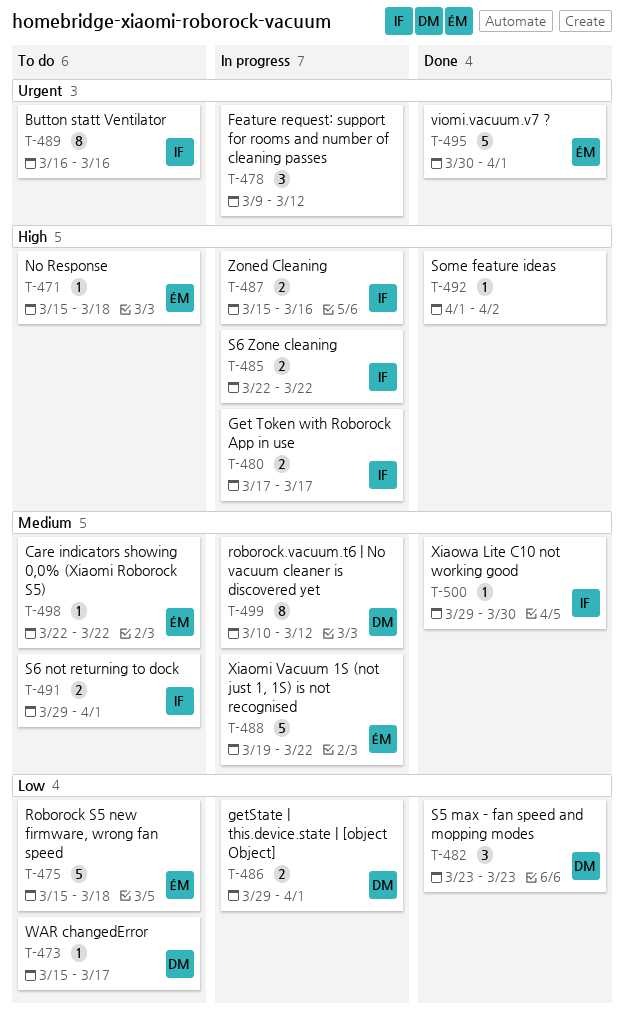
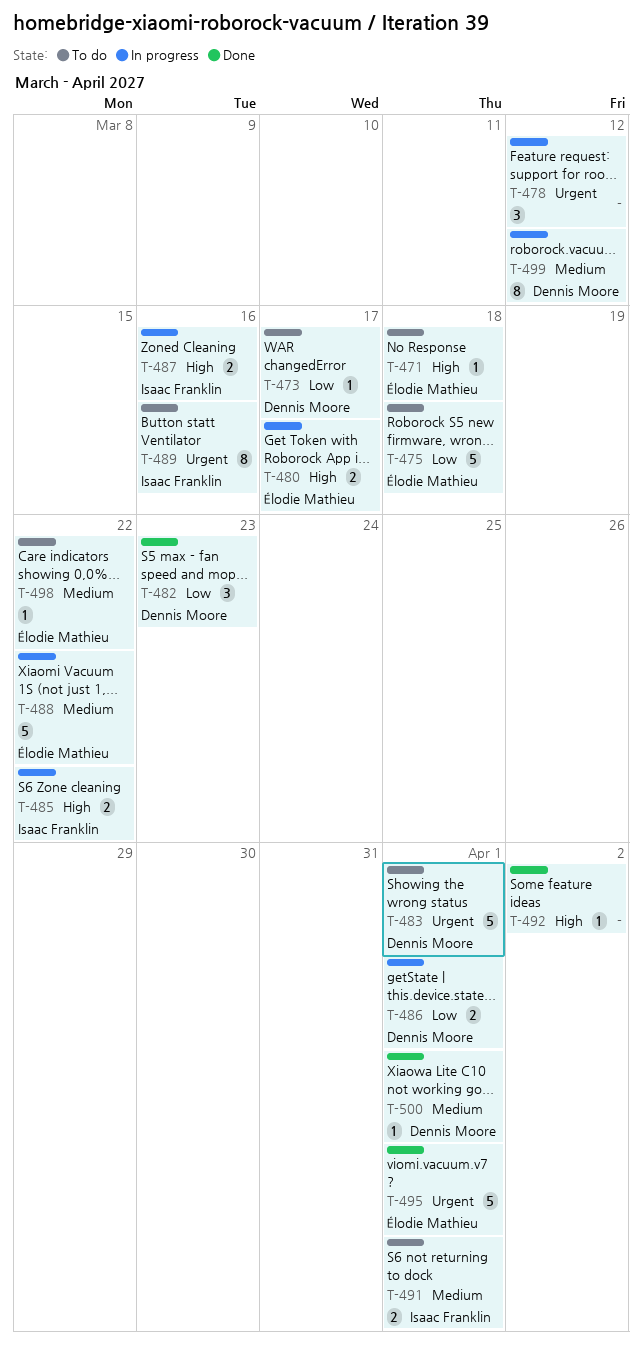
T-480, owner: Isaac Franklin -> Élodie Mathieu
T-483: none -> present
T-500, owner: Isaac Franklin -> Dennis Moore
T-500, due: Mar 30 -> Apr 1

